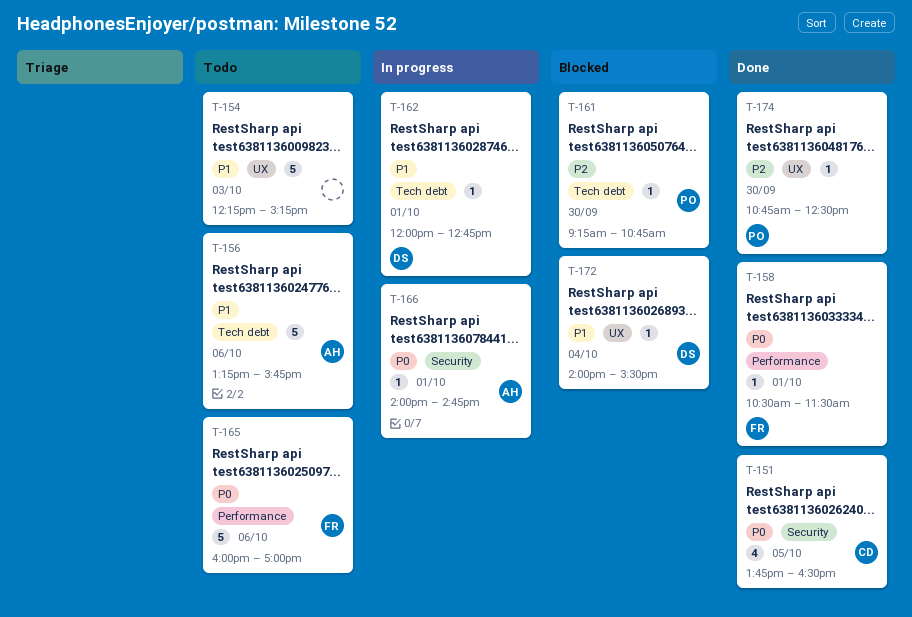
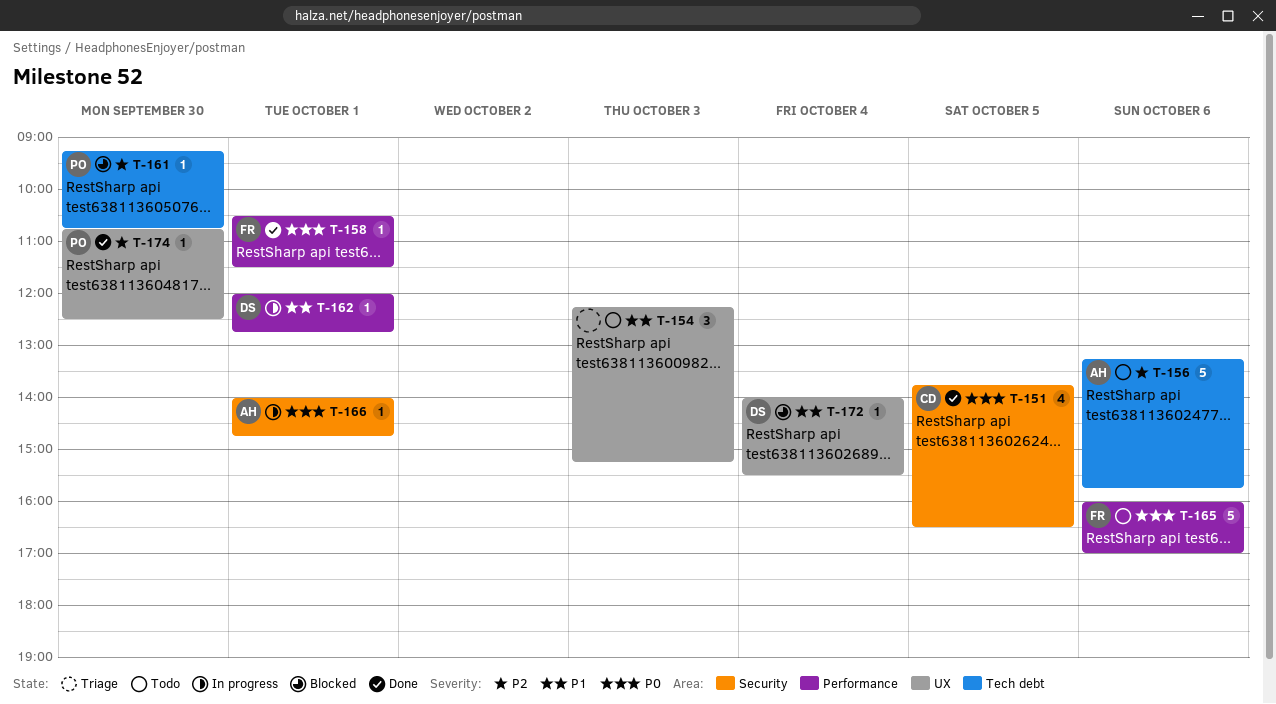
T-154, estimate: 5 -> 3
T-156, priority: P1 -> P2
T-162, label: Tech debt -> Performance

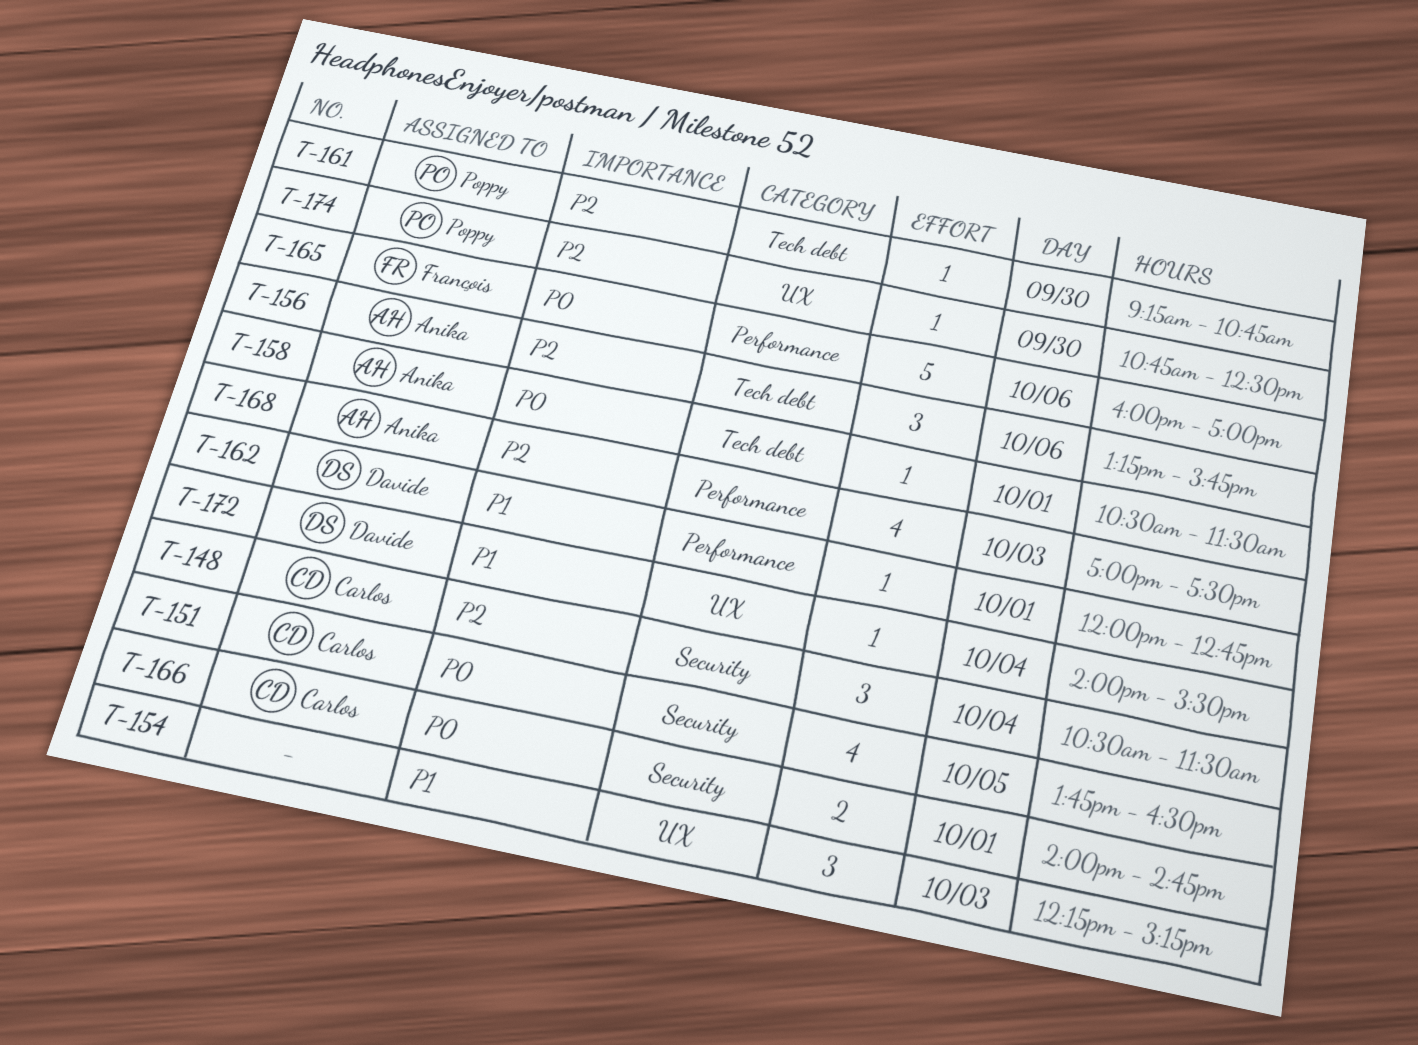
T-148: none -> present
T-156, estimate: 5 -> 3
T-158, owner: François -> Anika
T-158, label: Performance -> Tech debt
T-166, owner: Anika -> Carlos
T-166, estimate: 1 -> 2
T-168: none -> present

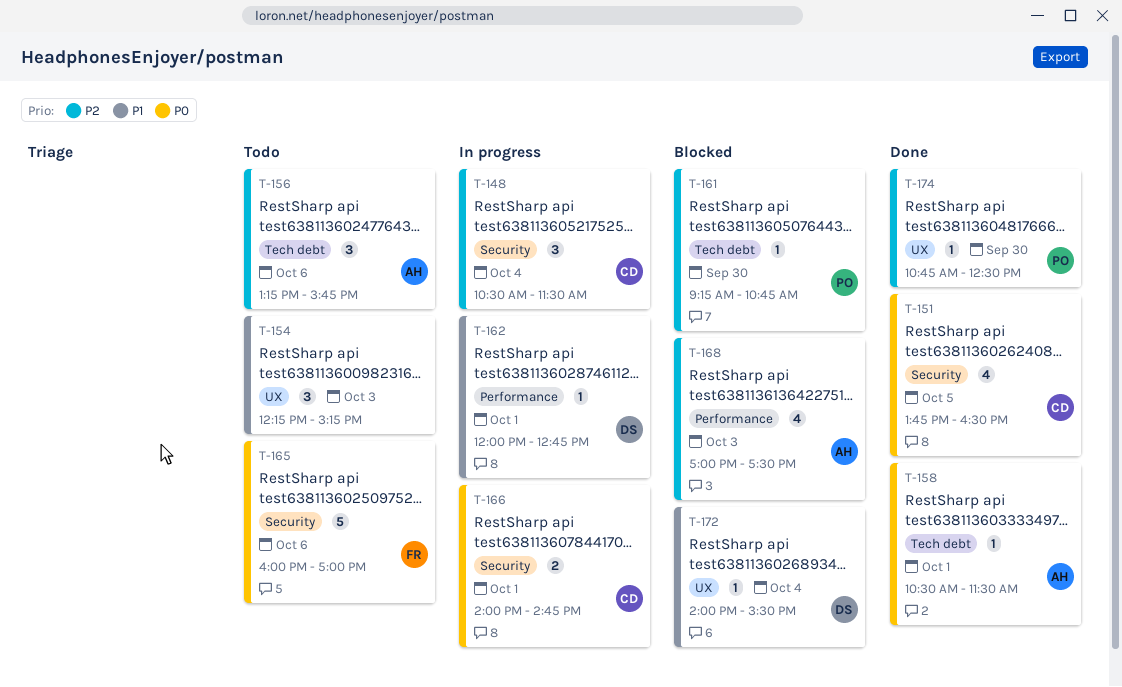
T-165, label: Performance -> Security

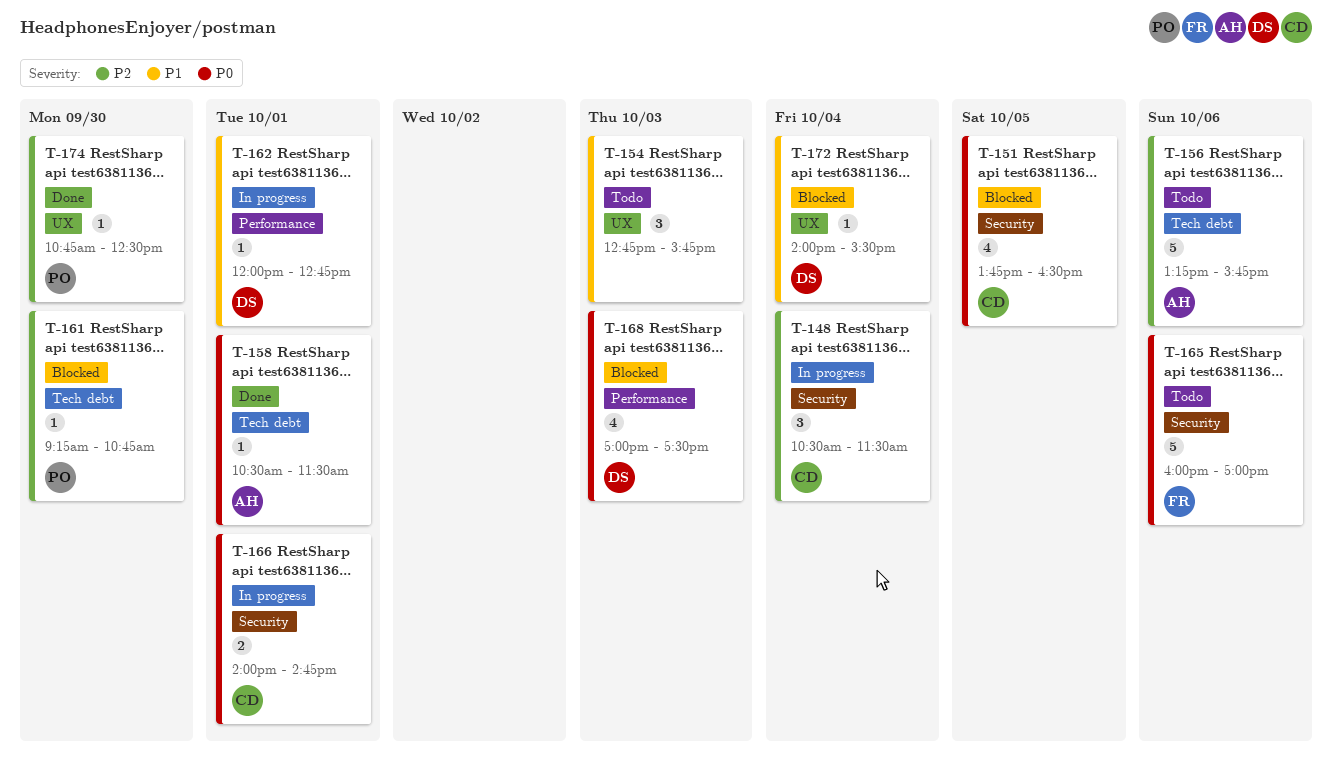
T-151, status: Done -> Blocked
T-154, begins: 12:15 -> 12:45
T-154, ends: 15:15 -> 15:45
T-156, estimate: 3 -> 5
T-168, owner: AH -> DS
T-168, priority: P2 -> P0

